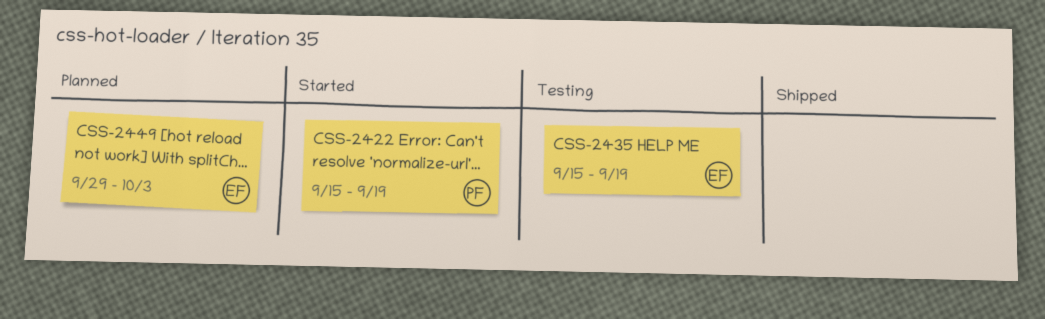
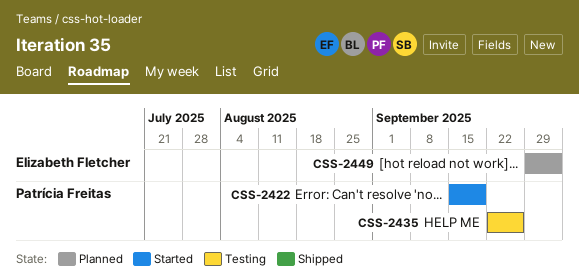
CSS-2435, owner: Elizabeth Fletcher -> Patrícia Freitas
CSS-2435, start: Sep 15 -> Sep 22
CSS-2435, due: Sep 19 -> Sep 26

